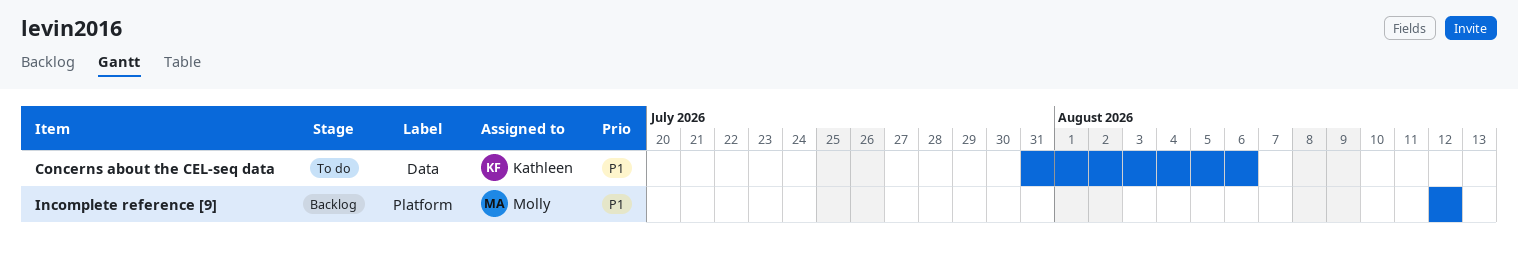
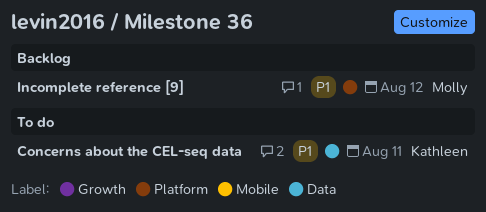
Concerns about the CEL-seq data, due: Aug 6 -> Aug 11

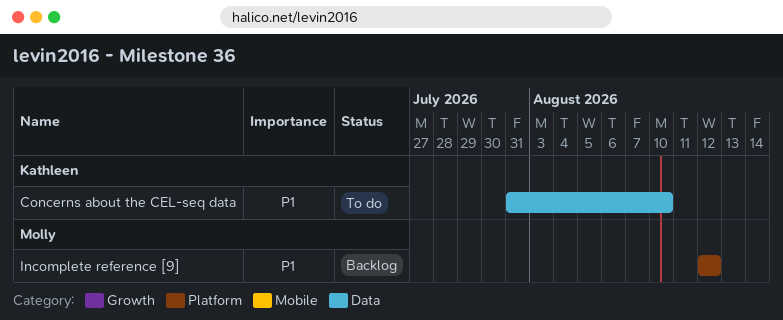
Concerns about the CEL-seq data, due: Aug 11 -> Aug 10

